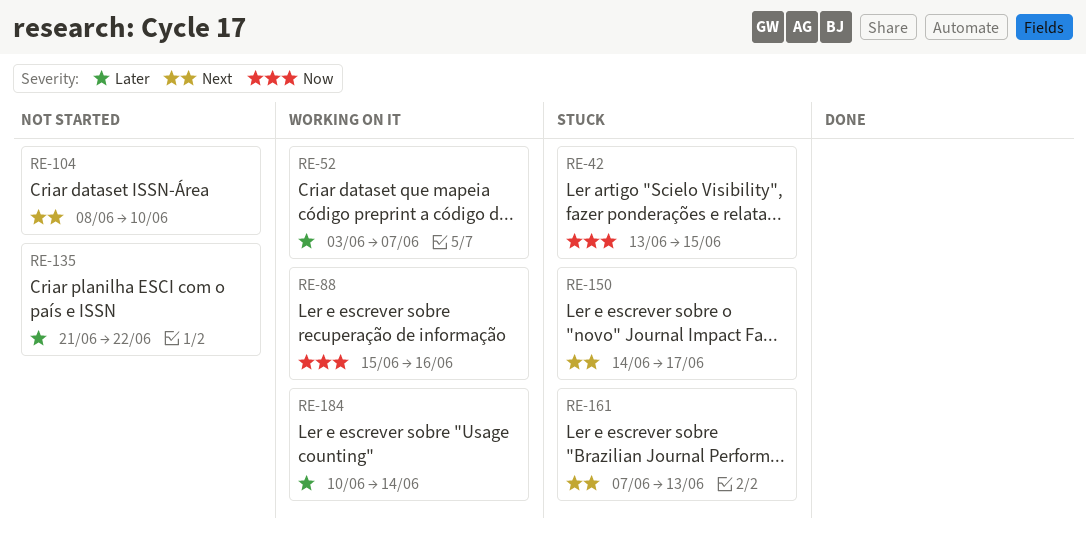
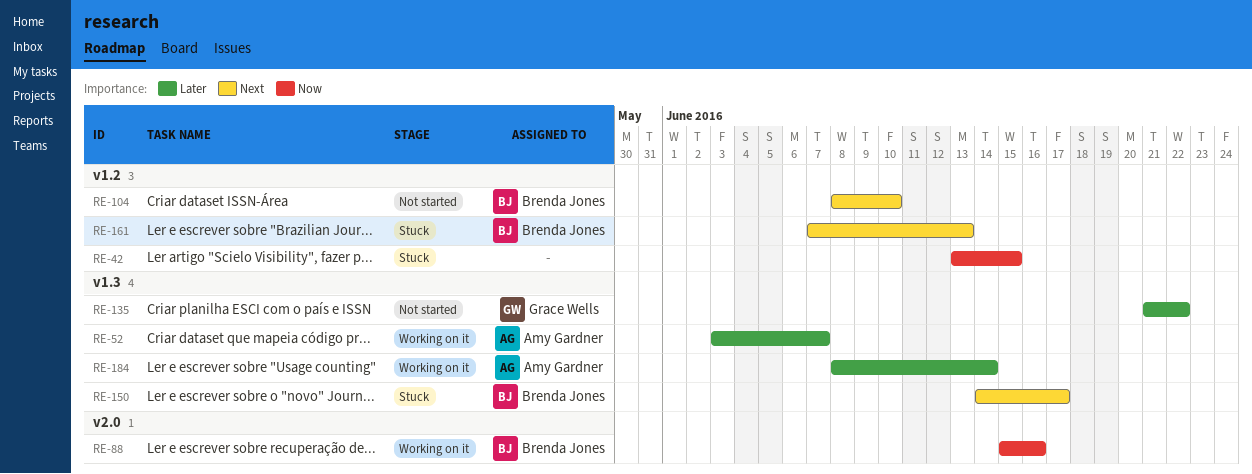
RE-184, start: Jun 10 -> Jun 8

